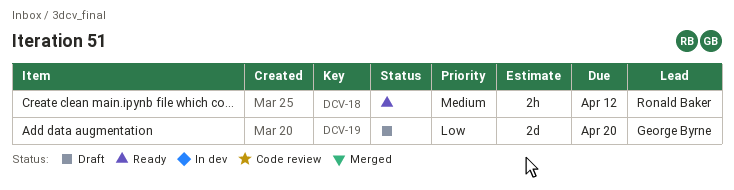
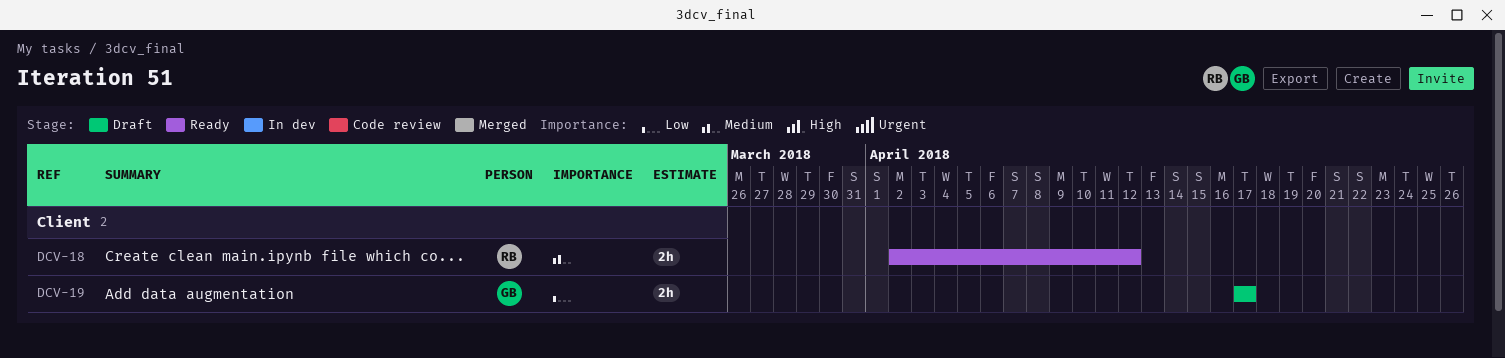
DCV-19, estimate: 2d -> 2h
DCV-19, due: Apr 20 -> Apr 17

